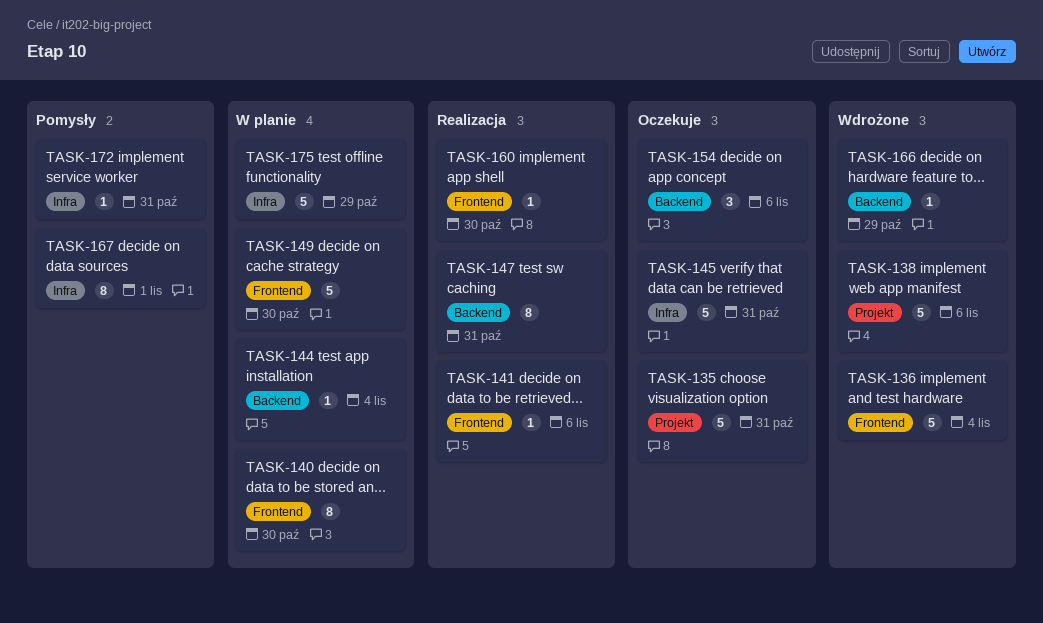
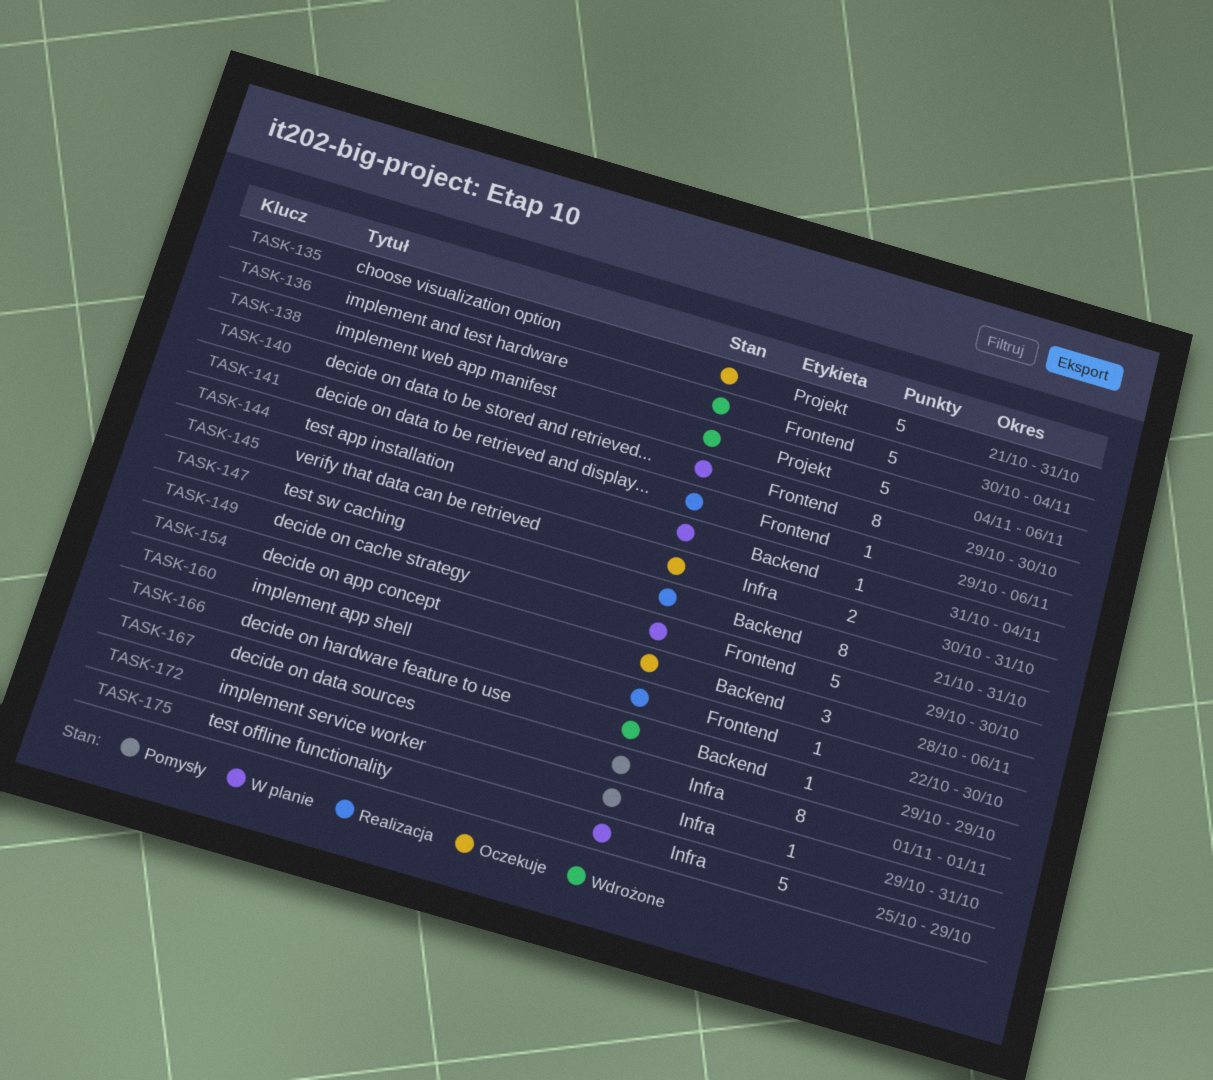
TASK-145, estimate: 5 -> 2

